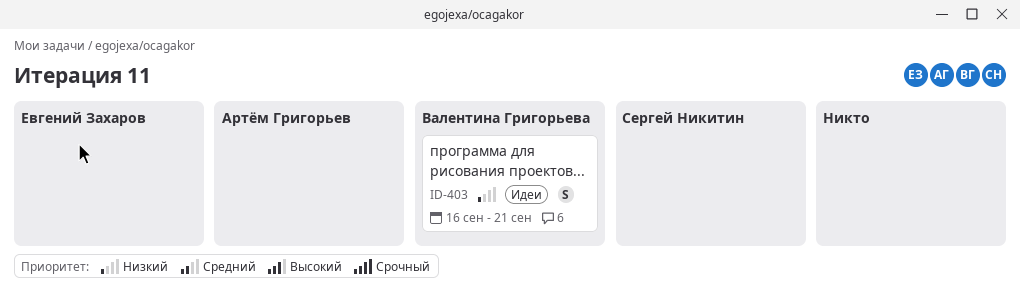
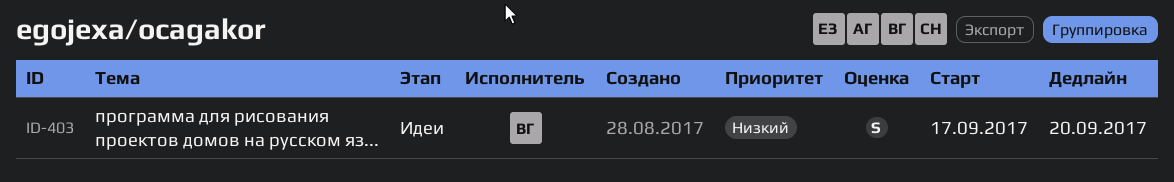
ID-403, start: Sep 16 -> Sep 17
ID-403, due: Sep 21 -> Sep 20

